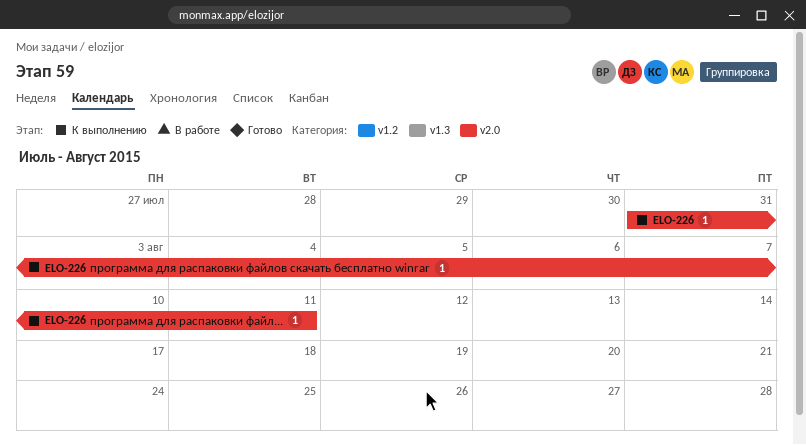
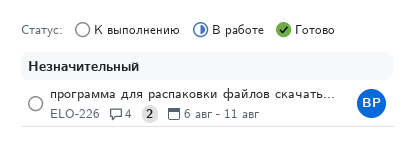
ELO-226, estimate: 1 -> 2
ELO-226, start: Jul 31 -> Aug 6

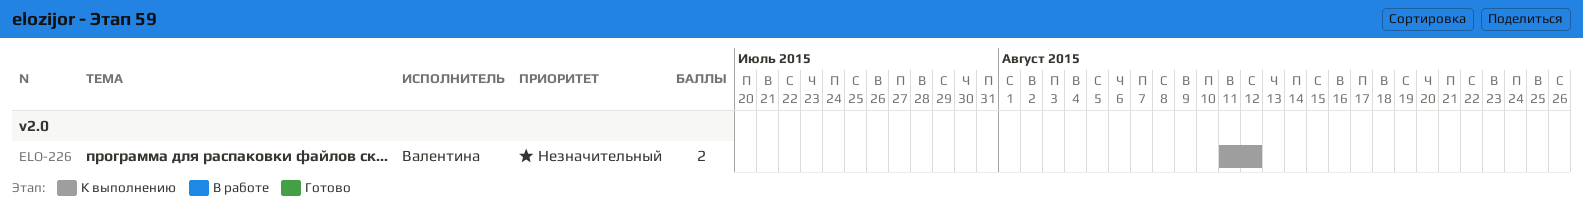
ELO-226, start: Aug 6 -> Aug 11
ELO-226, due: Aug 11 -> Aug 12

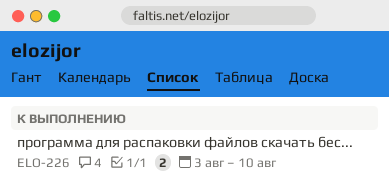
ELO-226, start: Aug 11 -> Aug 3
ELO-226, due: Aug 12 -> Aug 10

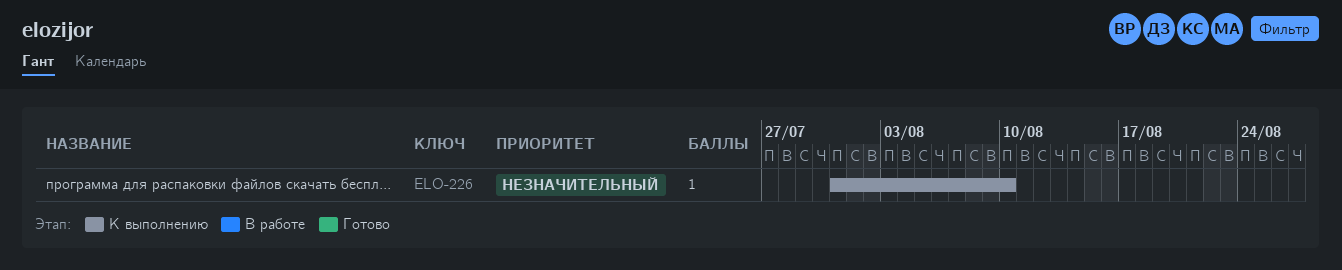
ELO-226, estimate: 2 -> 1
ELO-226, start: Aug 3 -> Jul 31

